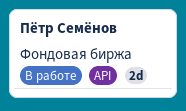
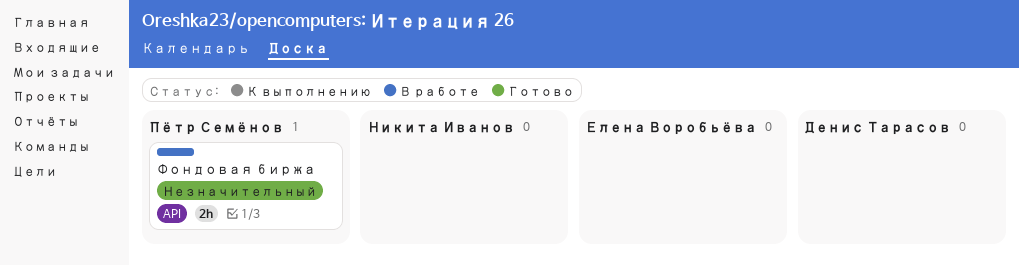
Фондовая биржа, estimate: 2d -> 2h

